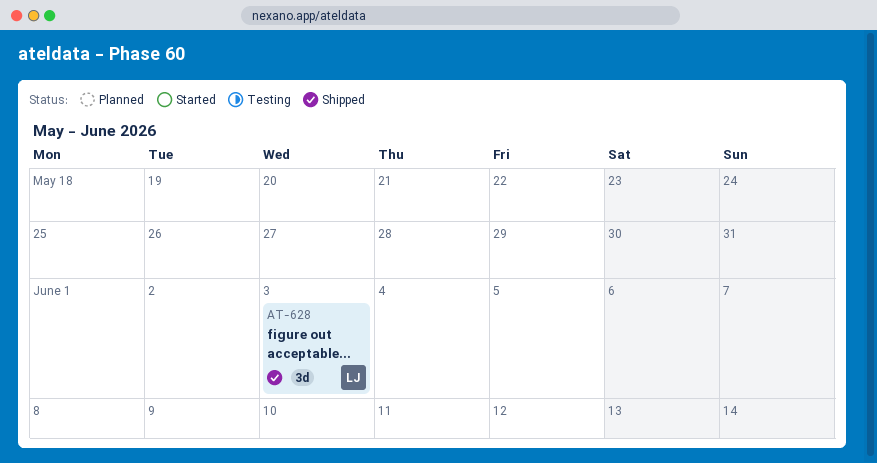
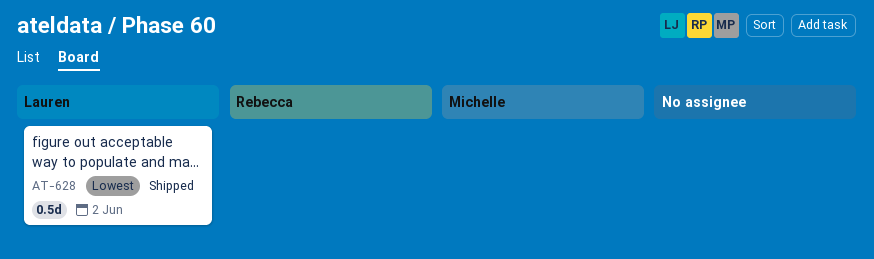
AT-628, estimate: 3d -> 0.5d
AT-628, due: Jun 3 -> Jun 2

